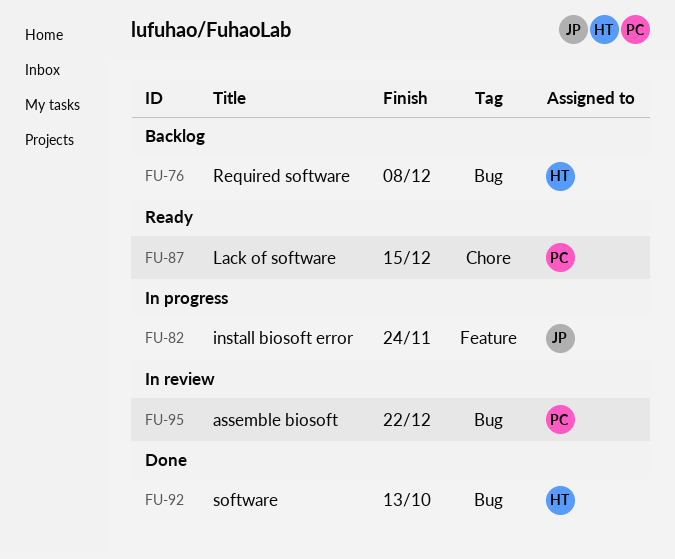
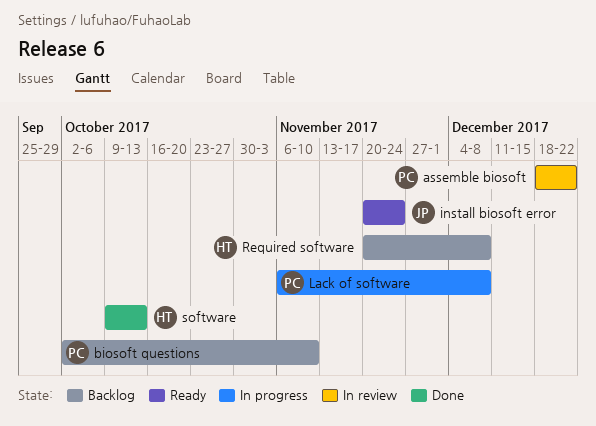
biosoft questions: none -> present
install biosoft error, status: In progress -> Ready
Lack of software, status: Ready -> In progress
Lack of software, due: Dec 15 -> Dec 8

